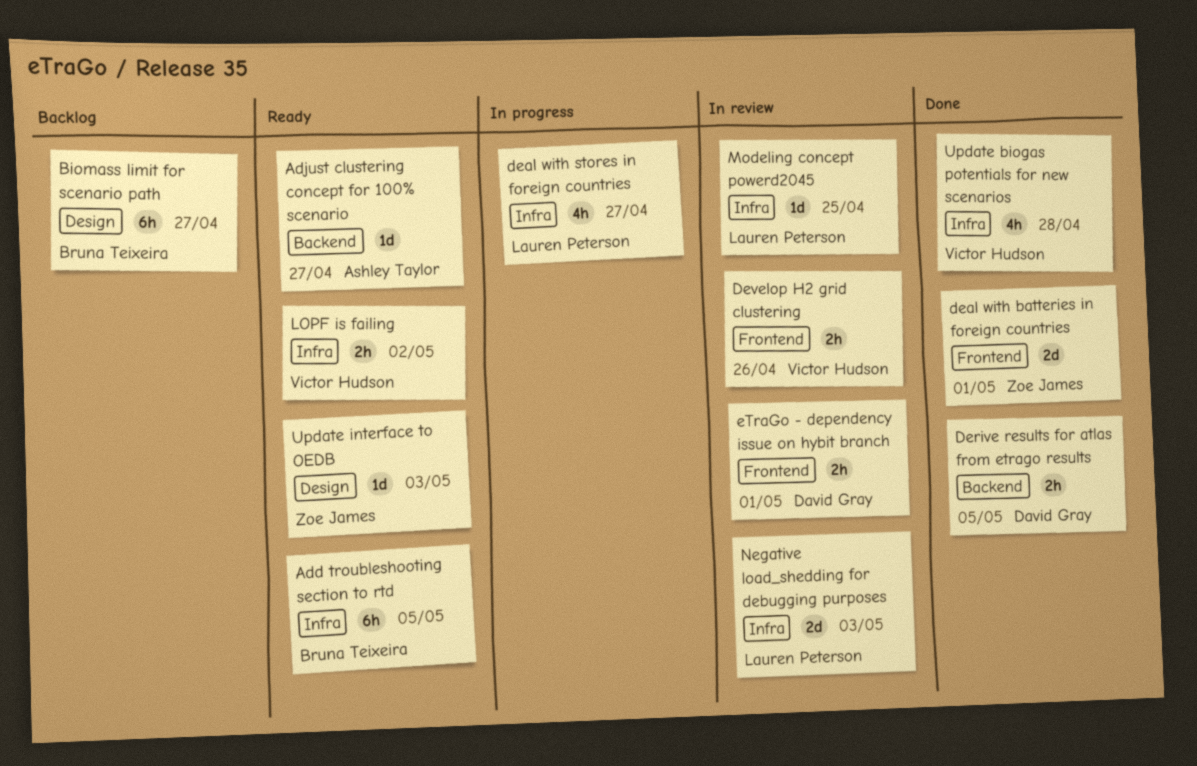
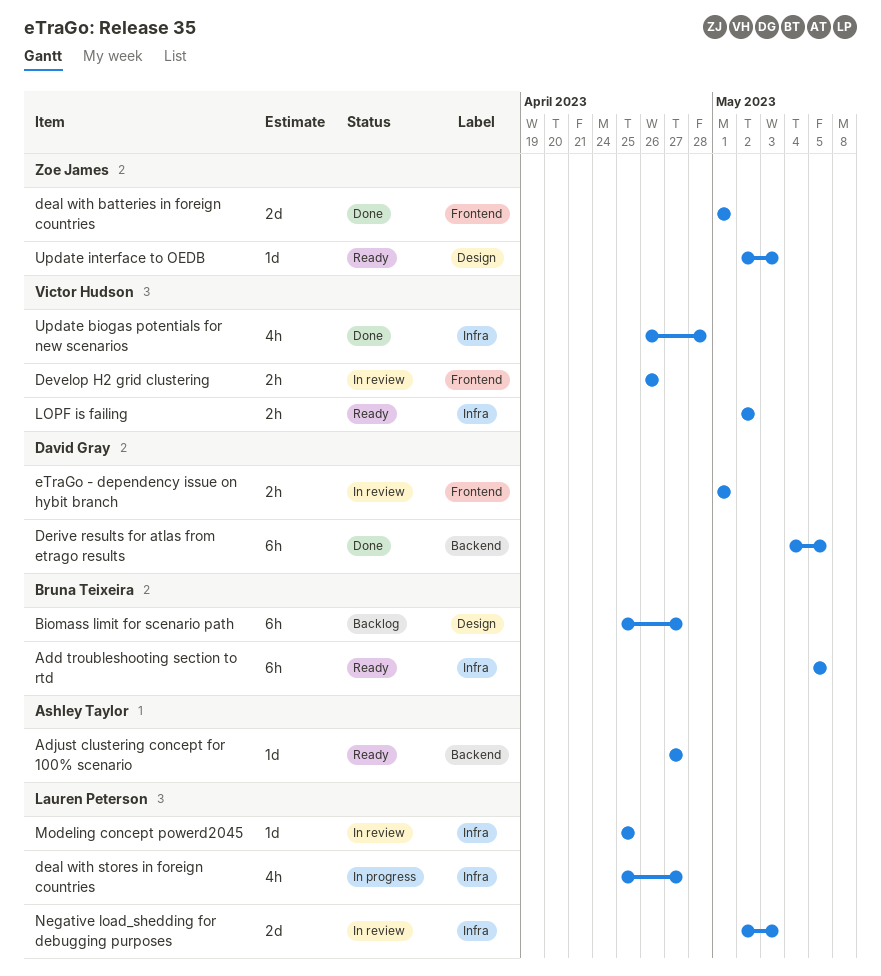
Derive results for atlas from etrago results, estimate: 2h -> 6h

